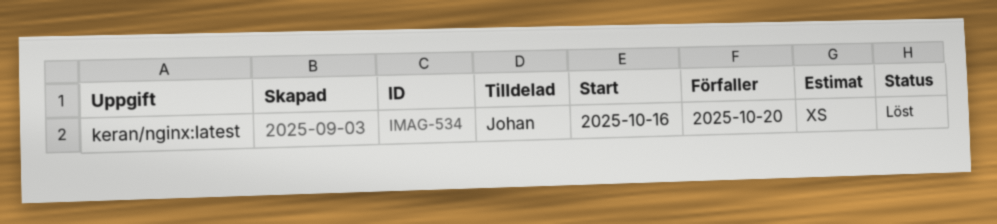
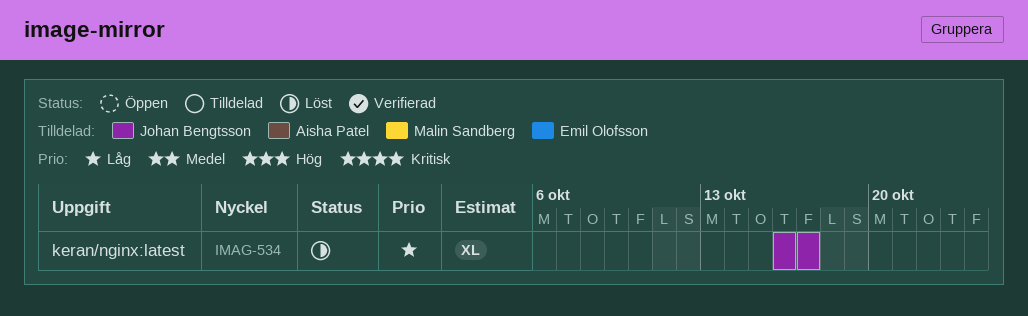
IMAG-534, estimate: XS -> XL
IMAG-534, due: Oct 20 -> Oct 17

